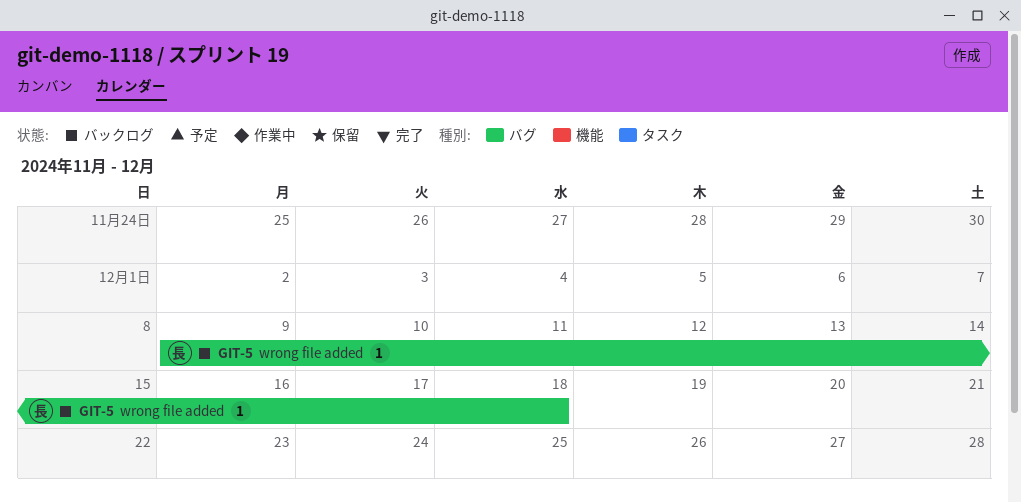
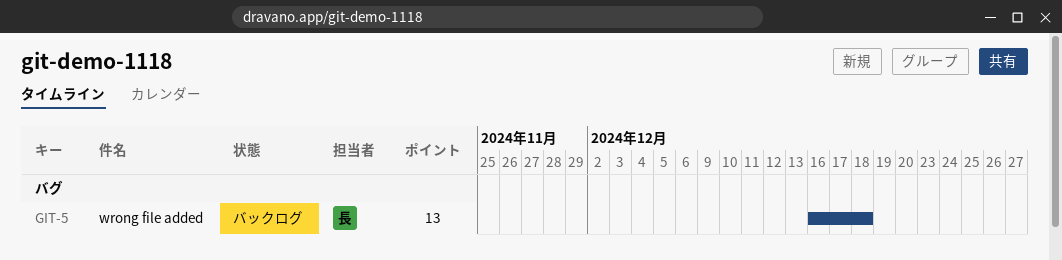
GIT-5, estimate: 1 -> 13
GIT-5, start: Dec 9 -> Dec 16

